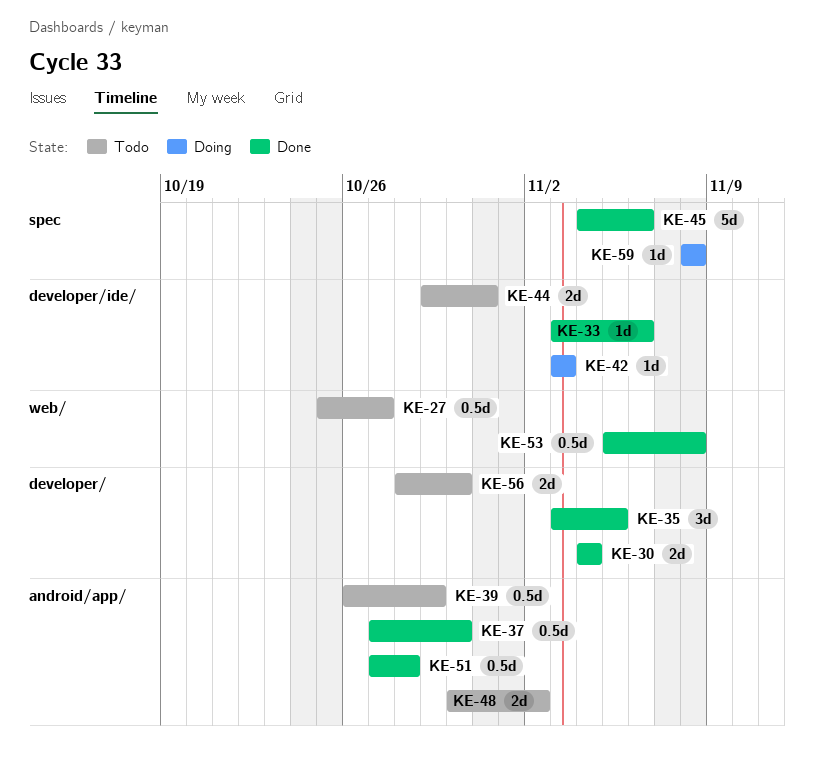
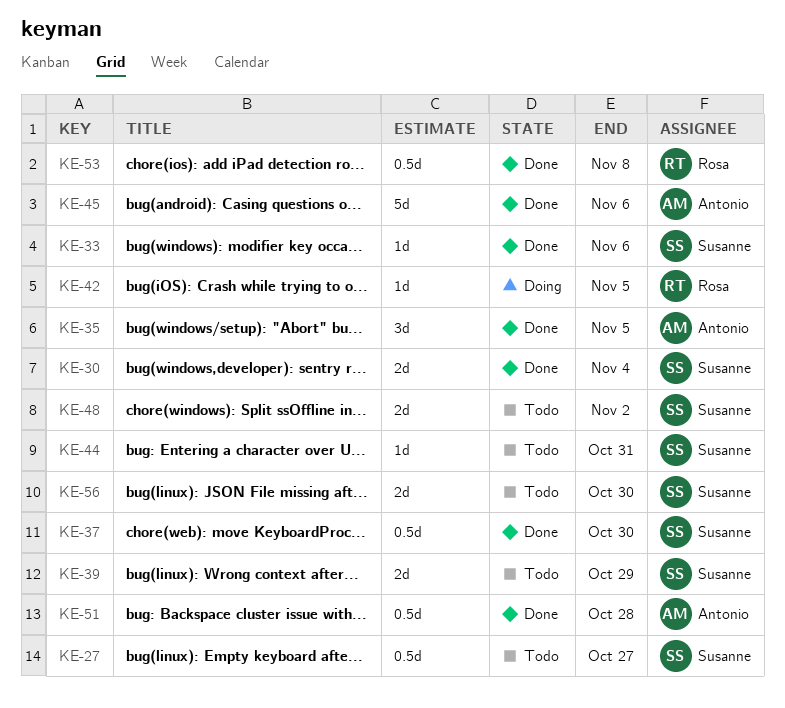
KE-39, estimate: 0.5d -> 2d
KE-42, due: Nov 3 -> Nov 5
KE-44, estimate: 2d -> 1d
KE-59: present -> none

